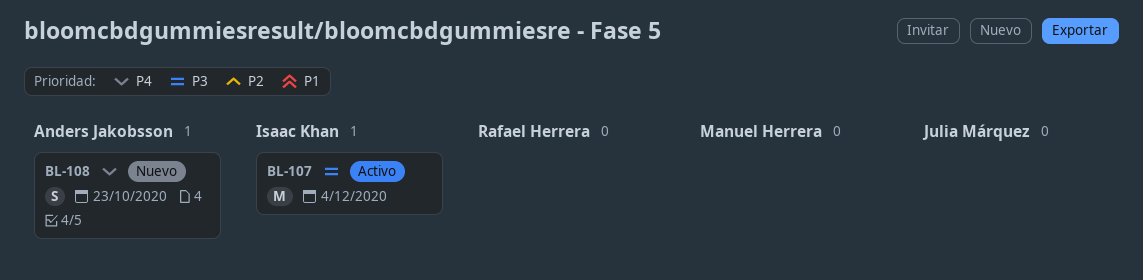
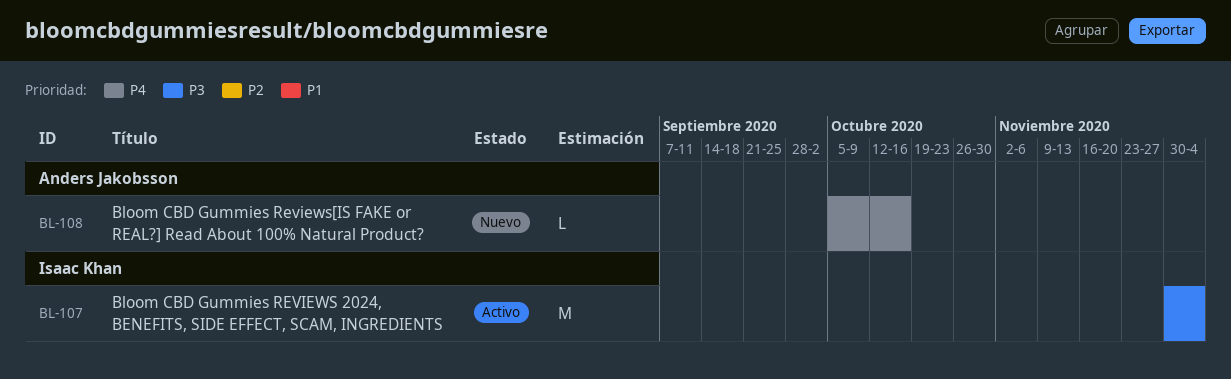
BL-108, estimate: S -> L
BL-108, due: Oct 23 -> Oct 16

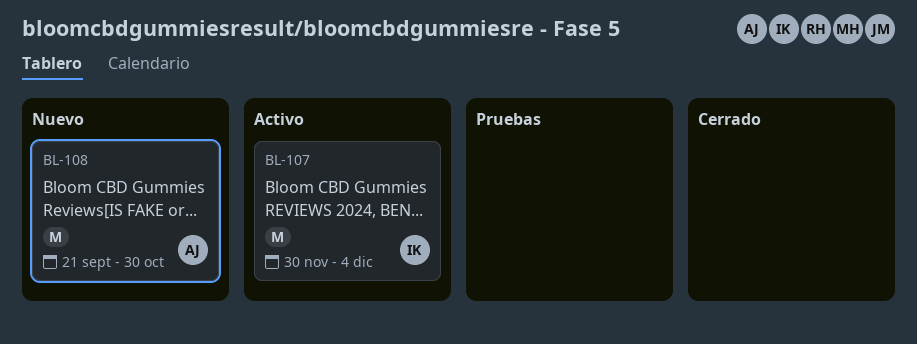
BL-108, estimate: L -> M
BL-108, start: Oct 5 -> Sep 21
BL-108, due: Oct 16 -> Oct 30

